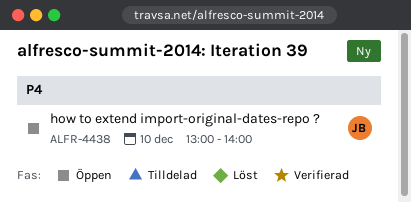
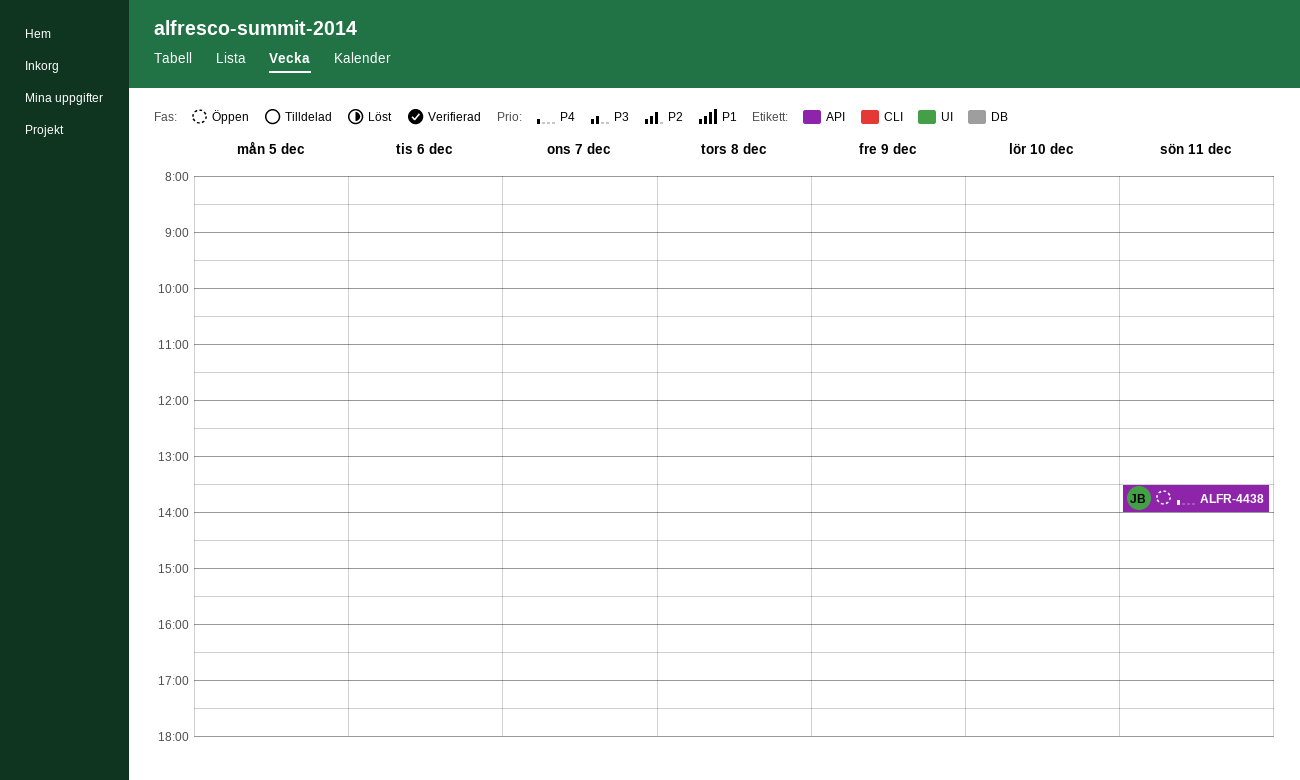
ALFR-4438, day: Dec 10 -> Dec 11
ALFR-4438, begins: 13:00 -> 13:30

